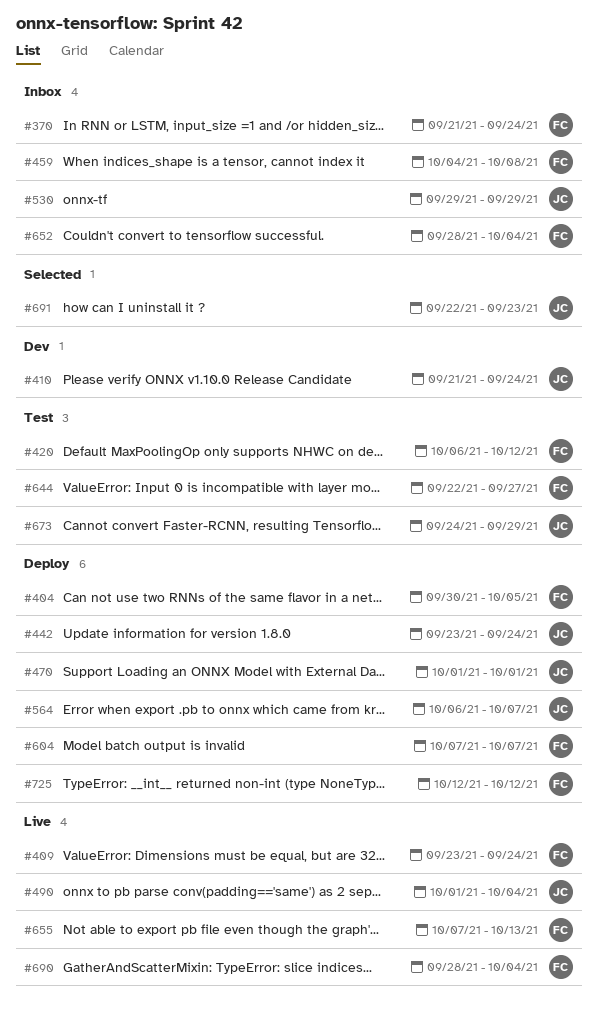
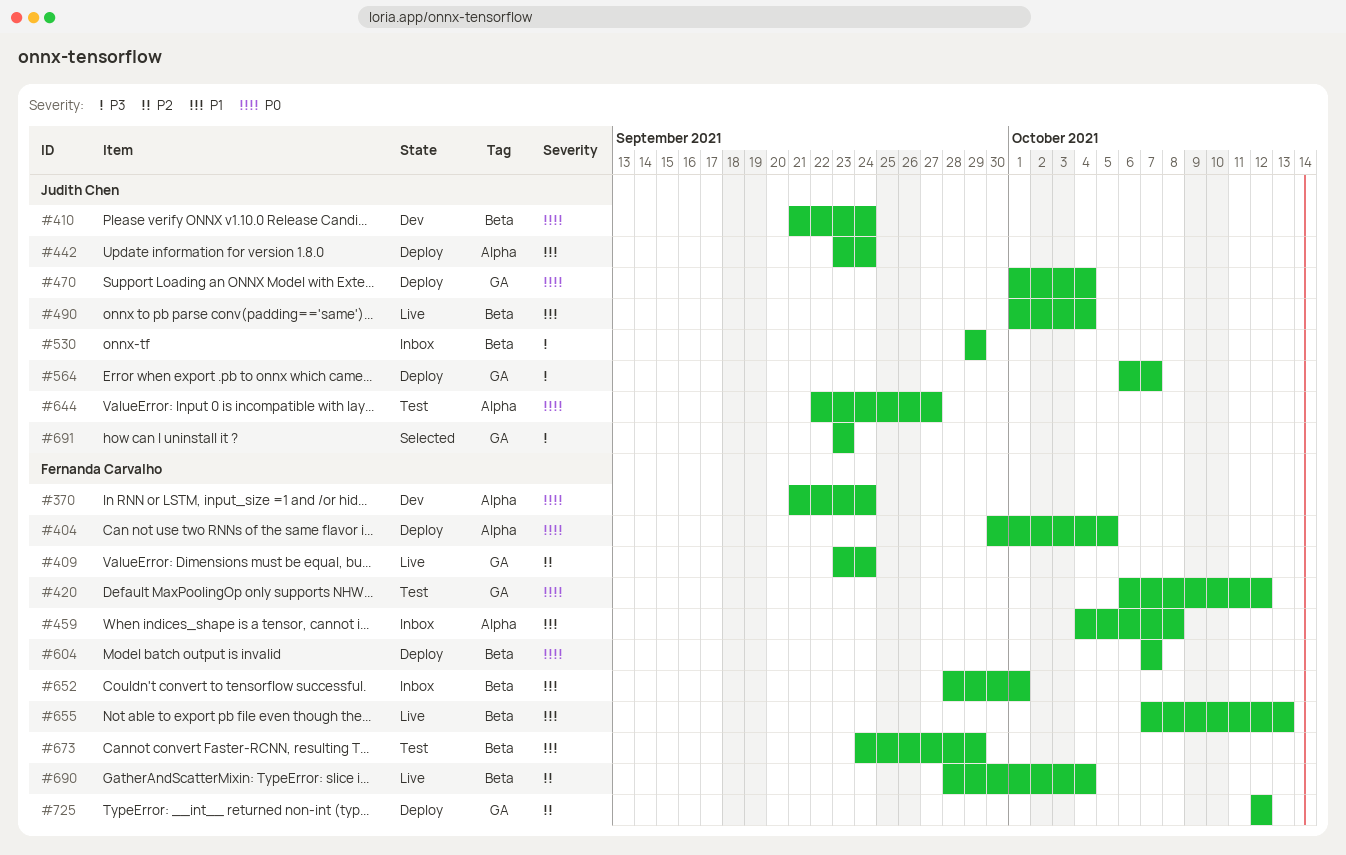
#370, status: Inbox -> Dev
#470, due: Oct 1 -> Oct 4
#644, owner: Fernanda Carvalho -> Judith Chen
#652, due: Oct 4 -> Oct 1
#673, owner: Judith Chen -> Fernanda Carvalho
#691, start: Sep 22 -> Sep 23

